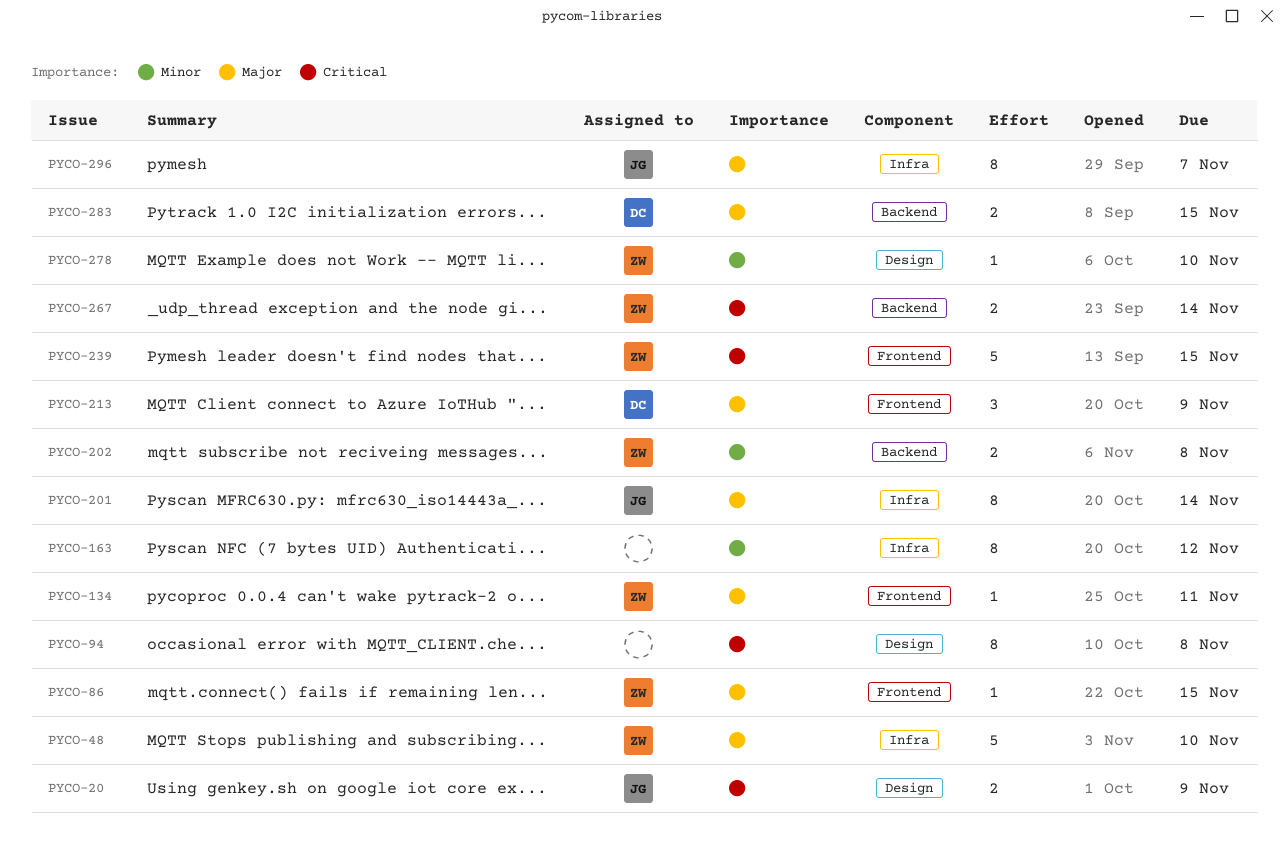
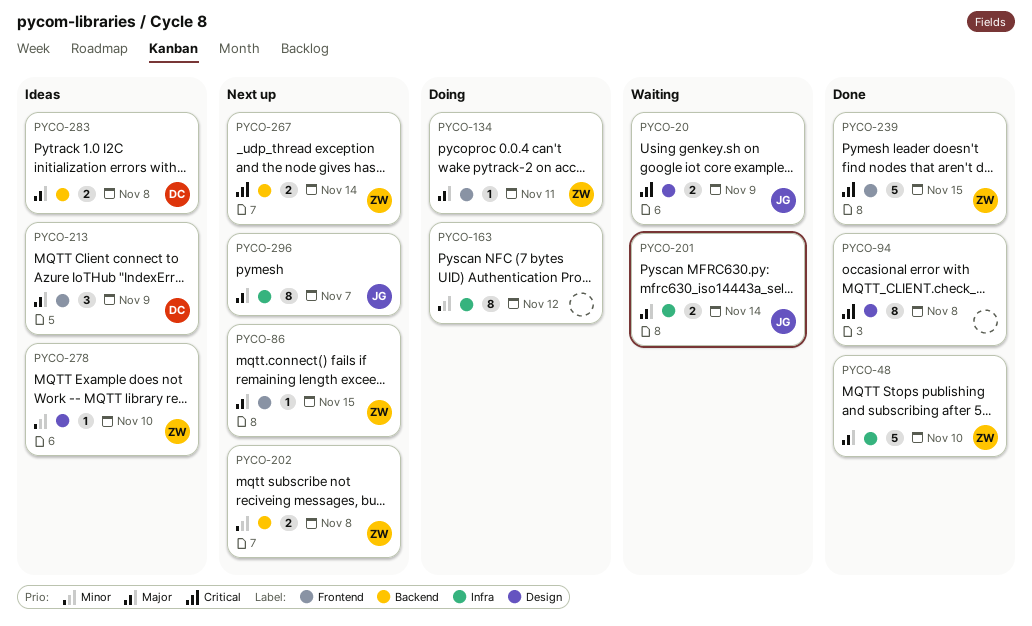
PYCO-201, estimate: 8 -> 2
PYCO-283, due: Nov 15 -> Nov 8

